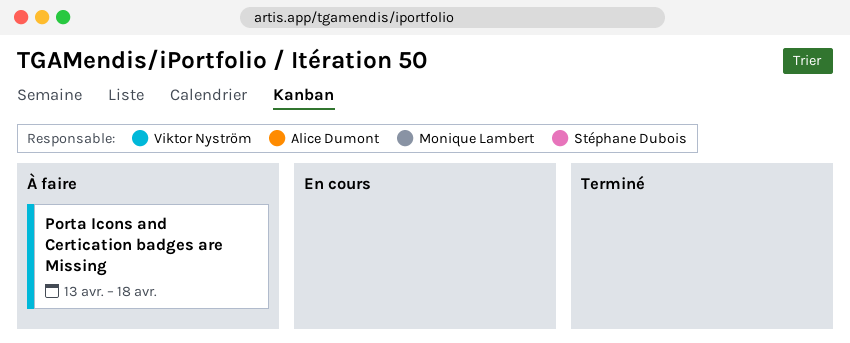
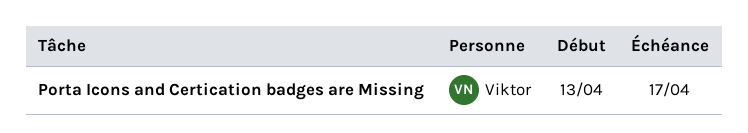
Porta Icons and Certication badges are Missing, due: Apr 18 -> Apr 17

